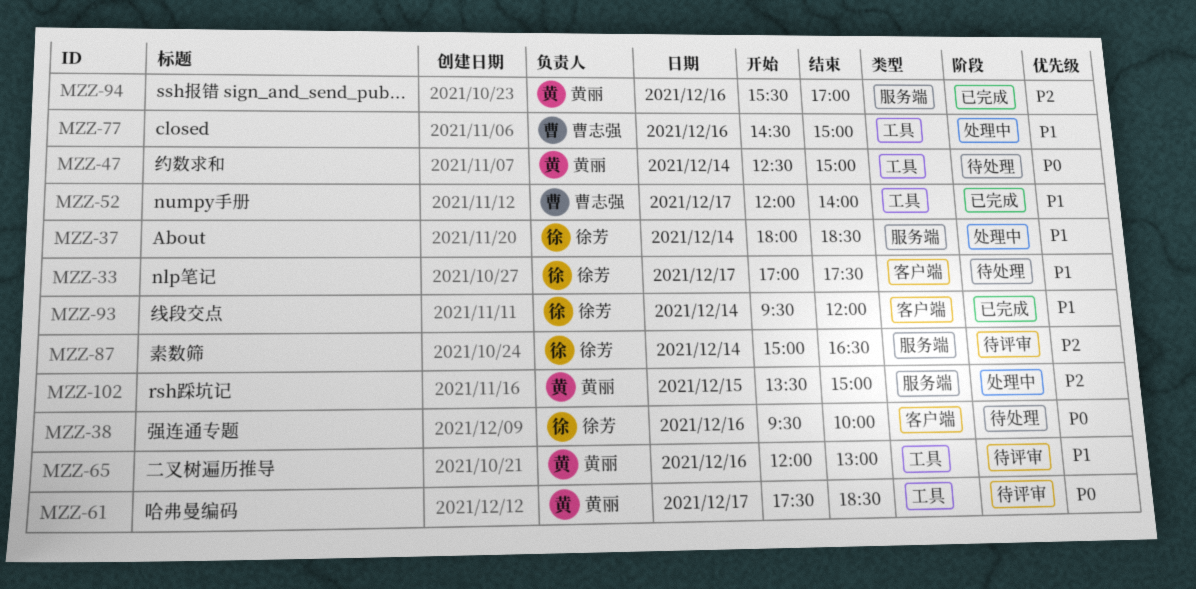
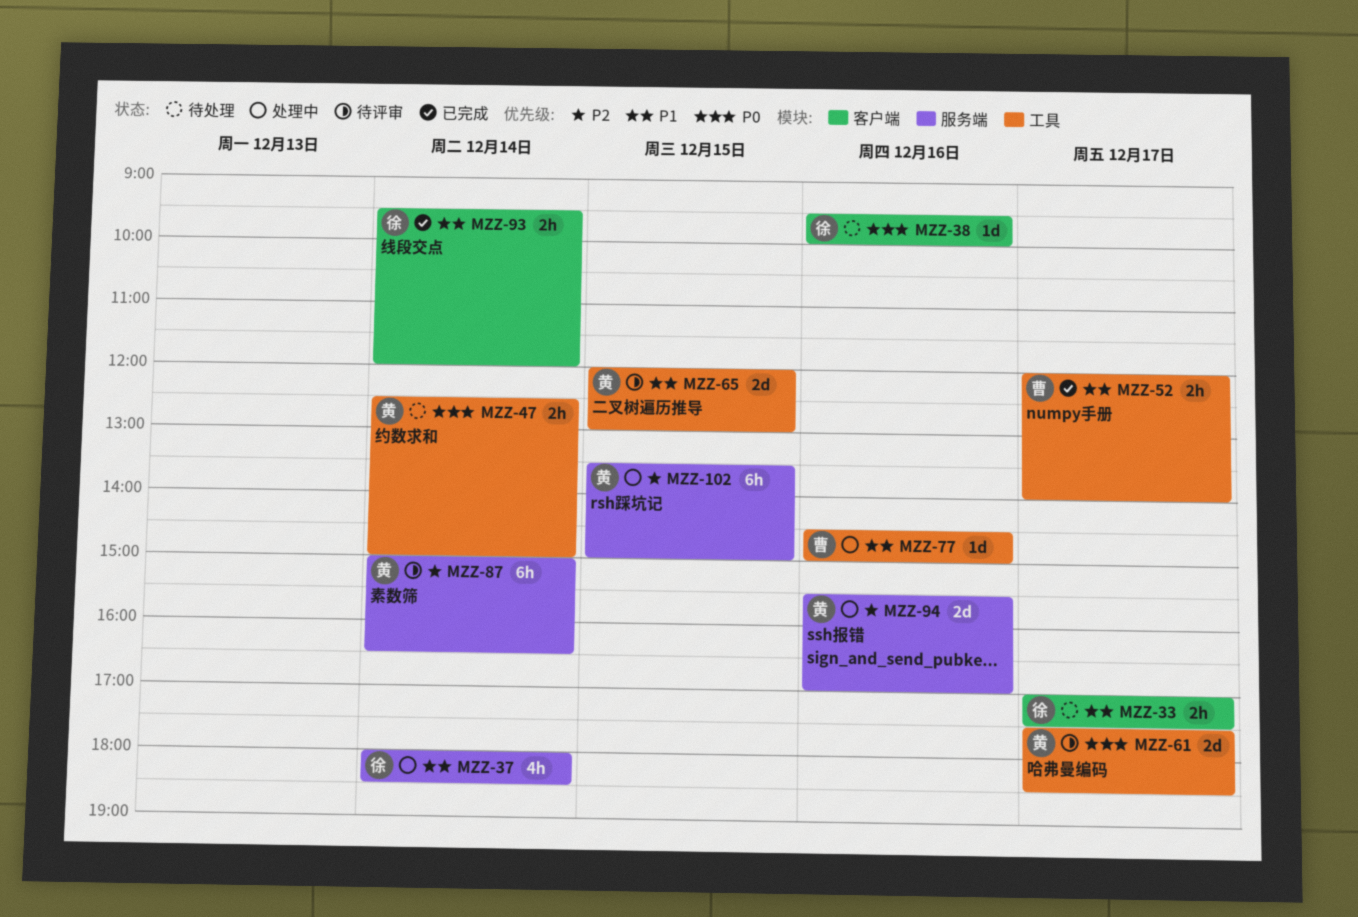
MZZ-65, day: Dec 16 -> Dec 15
MZZ-87, owner: 徐芳 -> 黄丽
MZZ-94, status: 已完成 -> 处理中

